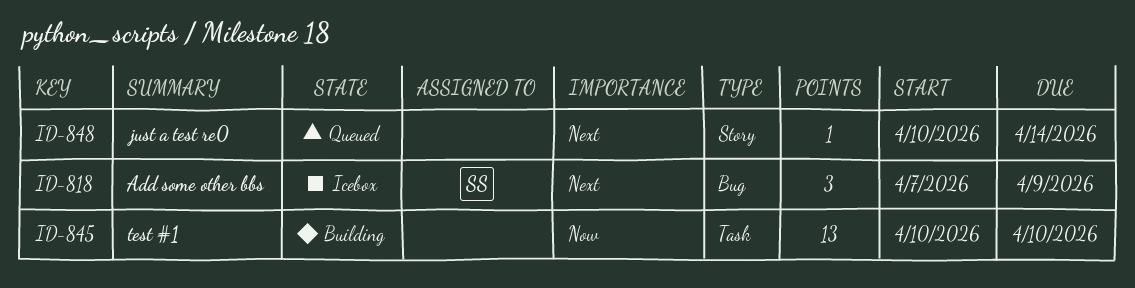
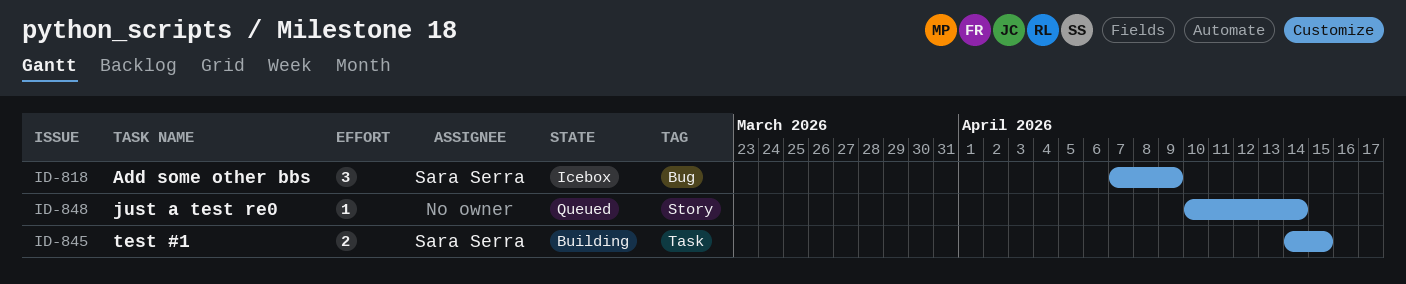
ID-845, owner: none -> Sara Serra
ID-845, estimate: 13 -> 2
ID-845, start: Apr 10 -> Apr 14
ID-845, due: Apr 10 -> Apr 15

